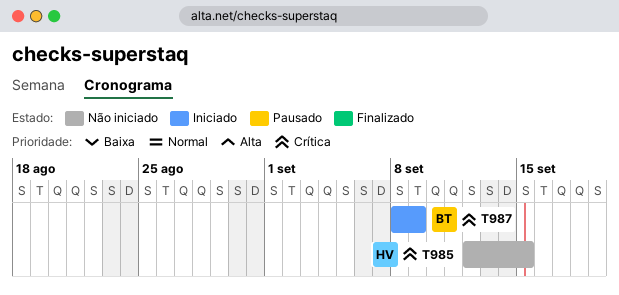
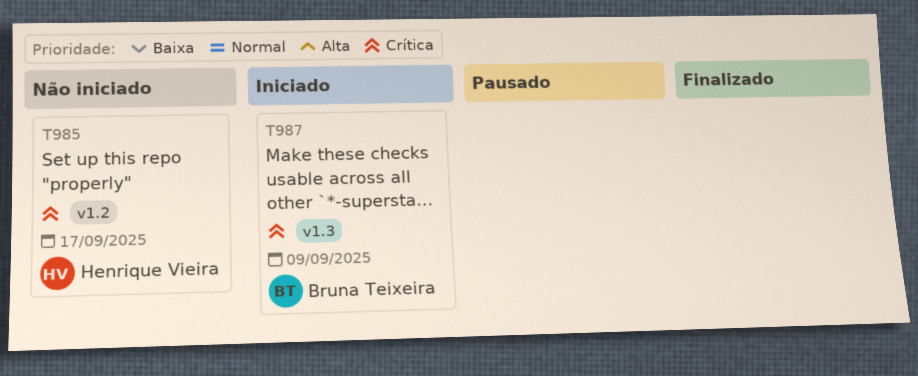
T985, due: Sep 15 -> Sep 17

